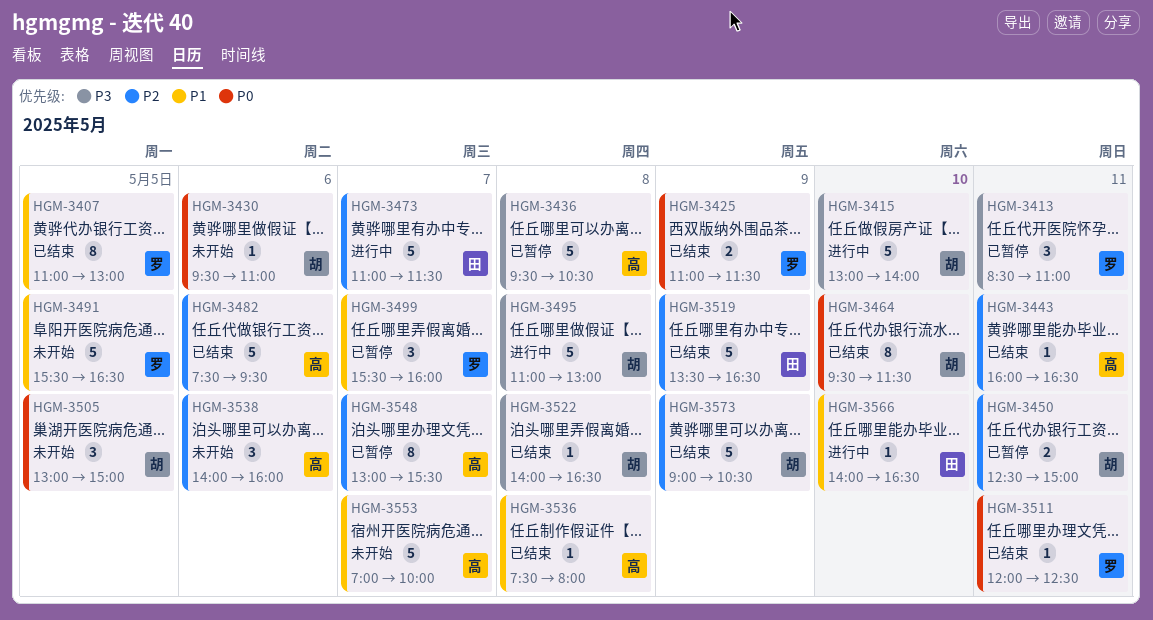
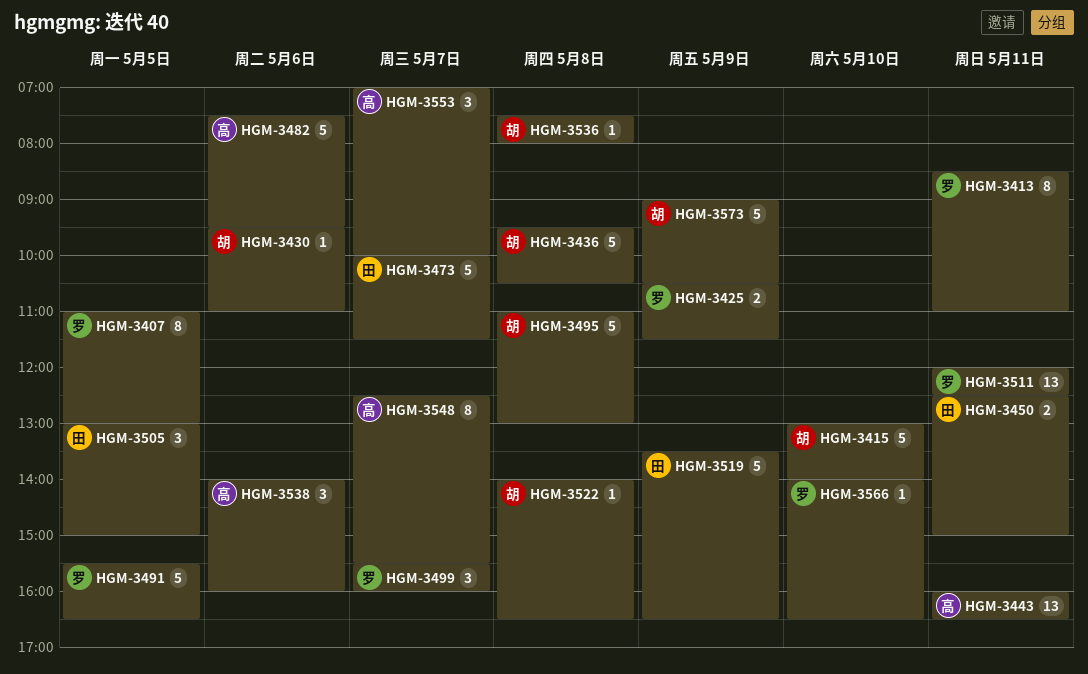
HGM-3413, estimate: 3 -> 8
HGM-3425, begins: 11:00 -> 10:30
HGM-3436, owner: 高 -> 胡
HGM-3443, estimate: 1 -> 13
HGM-3450, owner: 胡 -> 田
HGM-3464: present -> none
HGM-3473, begins: 11:00 -> 10:00
HGM-3505, owner: 胡 -> 田
HGM-3511, estimate: 1 -> 13
HGM-3536, owner: 高 -> 胡
HGM-3548, begins: 13:00 -> 12:30
HGM-3553, estimate: 5 -> 3
HGM-3566, owner: 田 -> 罗

